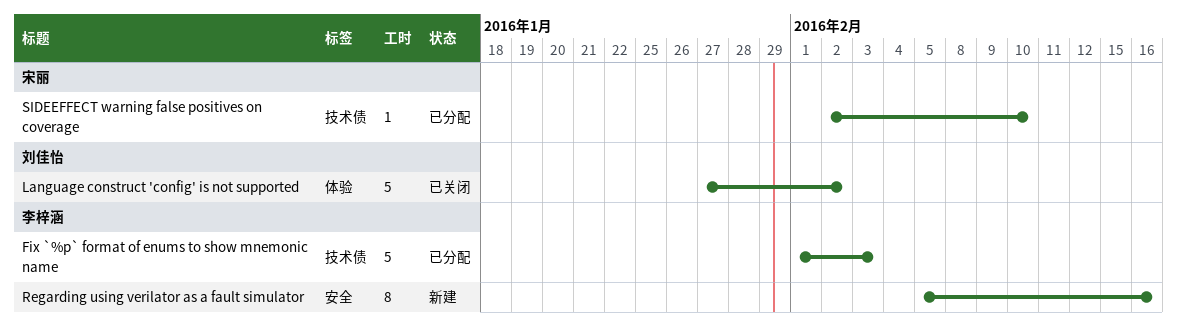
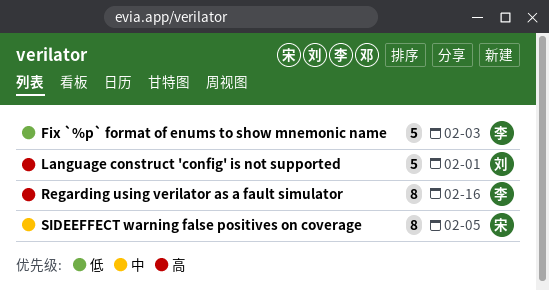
Language construct 'config' is not supported, due: Feb 2 -> Feb 1
SIDEEFFECT warning false positives on coverage, estimate: 1 -> 8
SIDEEFFECT warning false positives on coverage, due: Feb 10 -> Feb 5

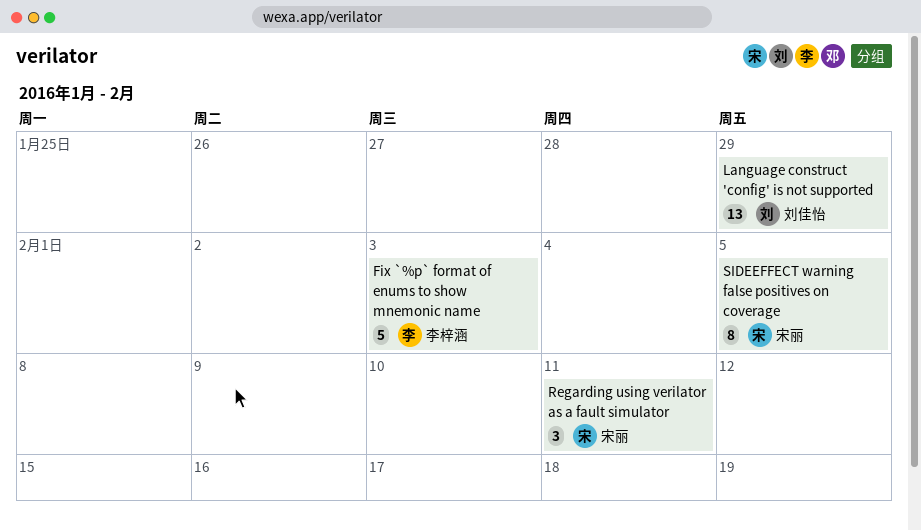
Language construct 'config' is not supported, estimate: 5 -> 13
Language construct 'config' is not supported, due: Feb 1 -> Jan 29
Regarding using verilator as a fault simulator, owner: 李梓涵 -> 宋丽
Regarding using verilator as a fault simulator, estimate: 8 -> 3
Regarding using verilator as a fault simulator, due: Feb 16 -> Feb 11

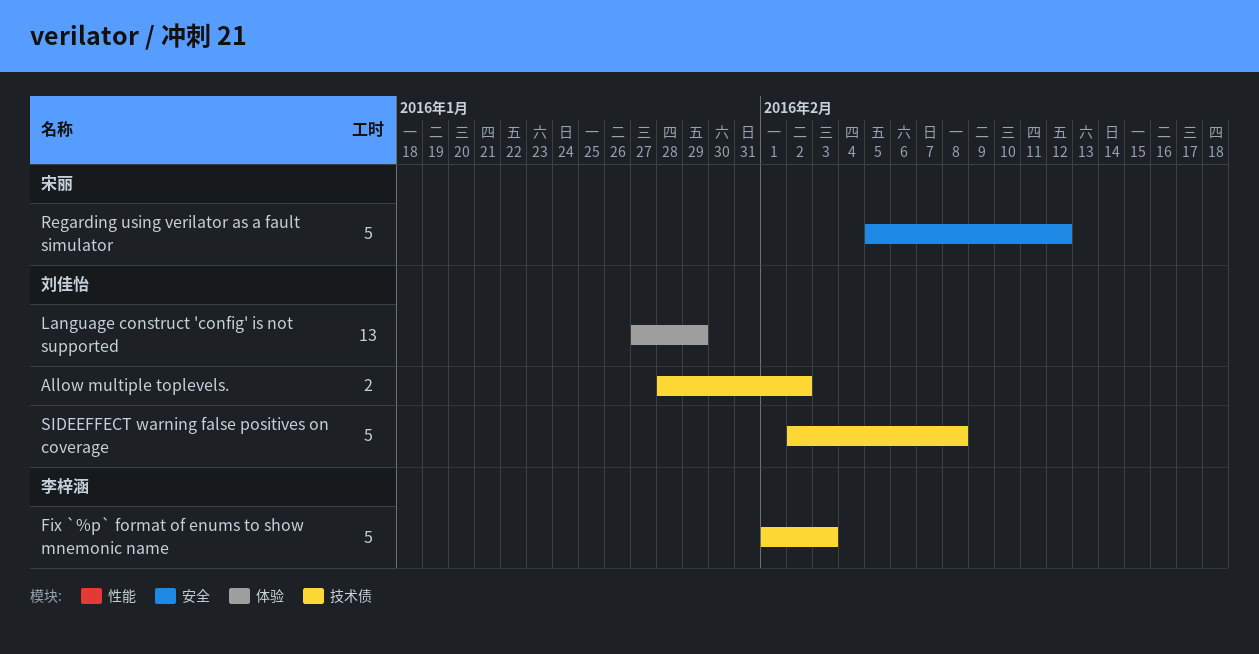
Allow multiple toplevels.: none -> present
Regarding using verilator as a fault simulator, estimate: 3 -> 5
Regarding using verilator as a fault simulator, due: Feb 11 -> Feb 12
SIDEEFFECT warning false positives on coverage, owner: 宋丽 -> 刘佳怡
SIDEEFFECT warning false positives on coverage, estimate: 8 -> 5
SIDEEFFECT warning false positives on coverage, due: Feb 5 -> Feb 8

